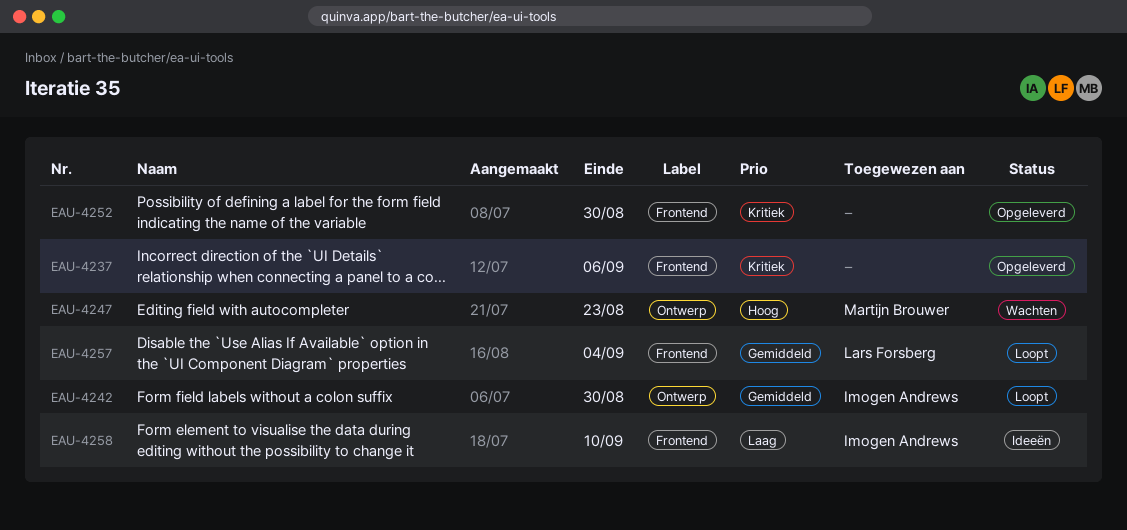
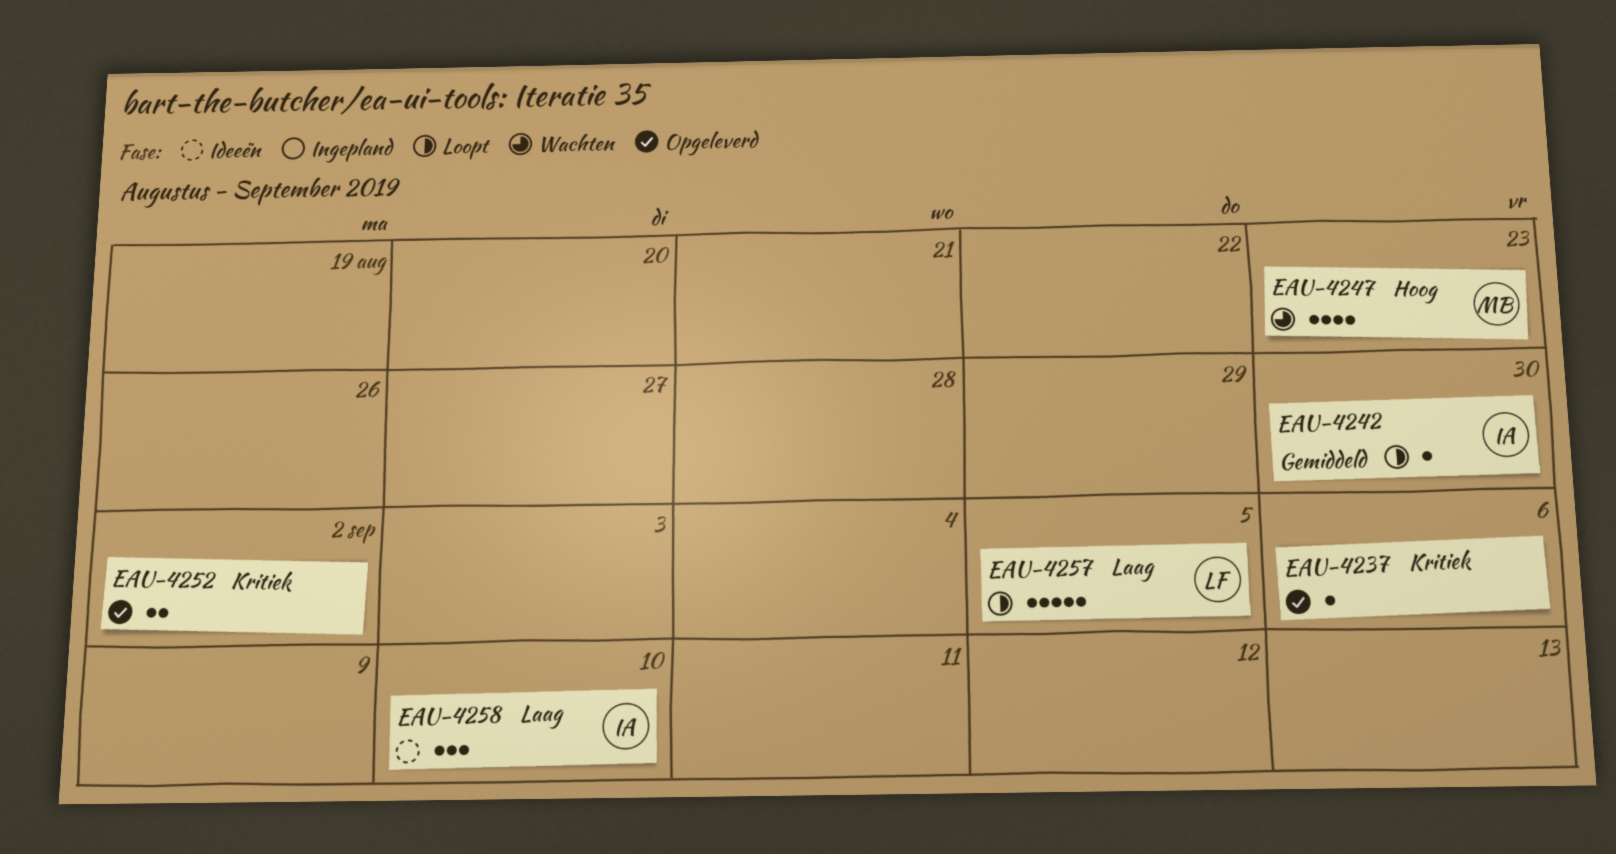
EAU-4252, due: Aug 30 -> Sep 2
EAU-4257, priority: Gemiddeld -> Laag
EAU-4257, due: Sep 4 -> Sep 5

